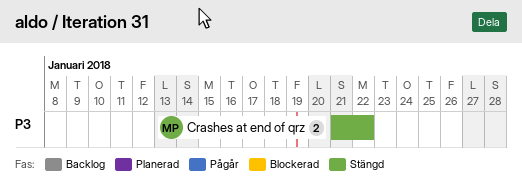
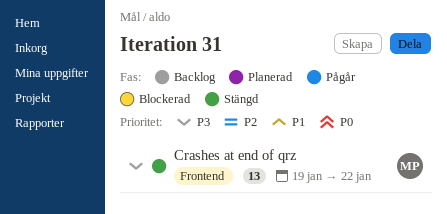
Crashes at end of qrz, estimate: 2 -> 13
Crashes at end of qrz, start: Jan 21 -> Jan 19

